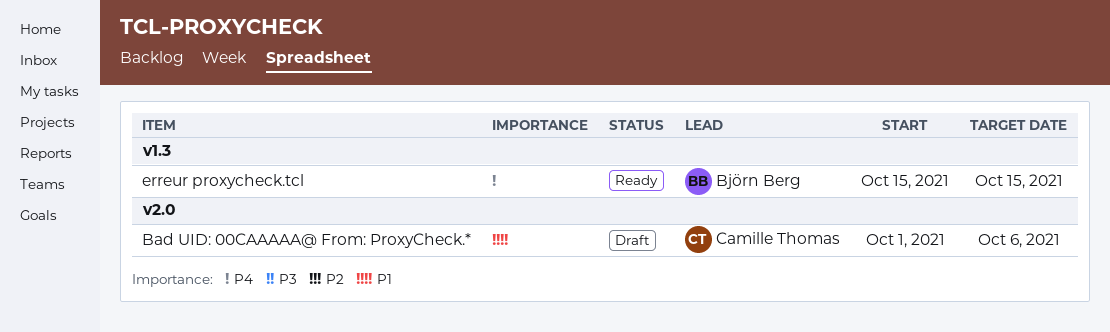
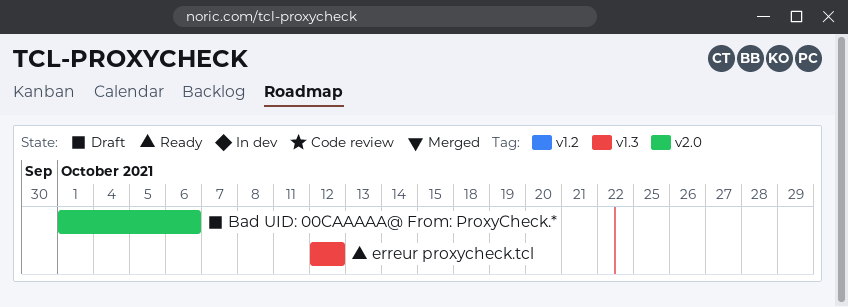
erreur proxycheck.tcl, start: Oct 15 -> Oct 12
erreur proxycheck.tcl, due: Oct 15 -> Oct 12

